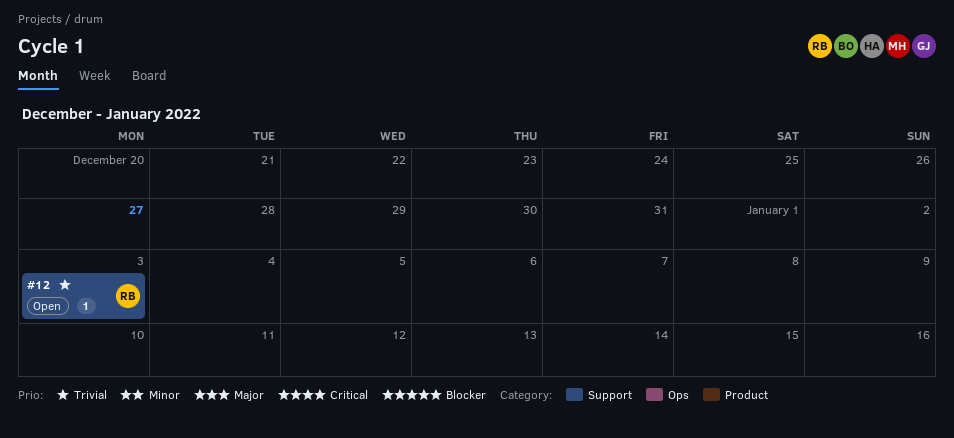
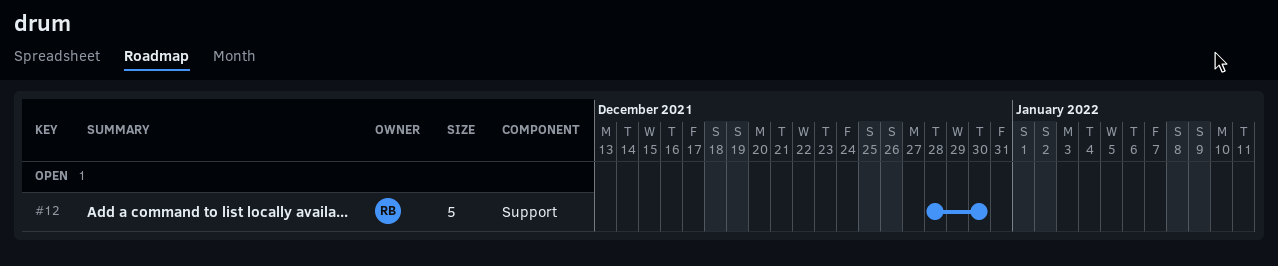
#12, estimate: 1 -> 5
#12, due: Jan 3 -> Dec 30

